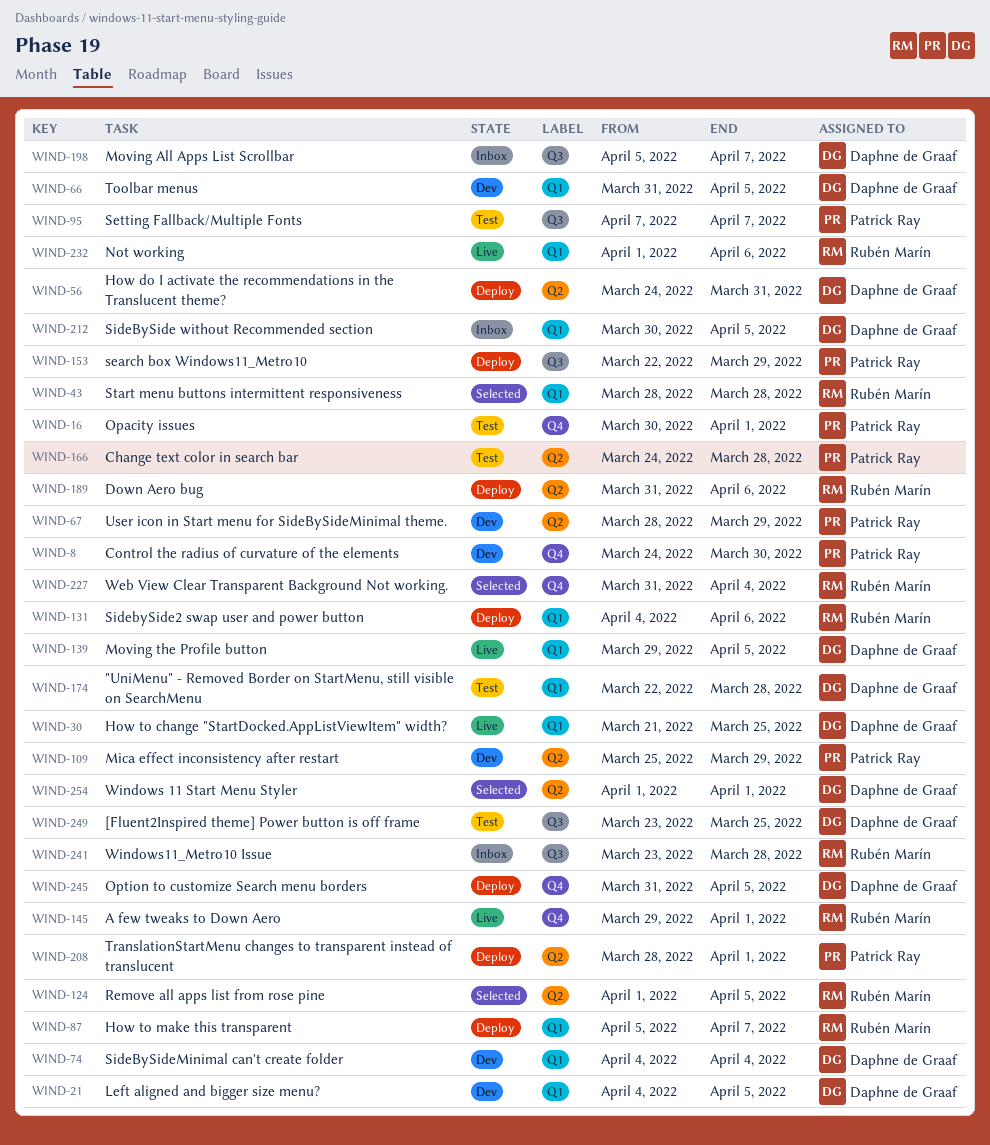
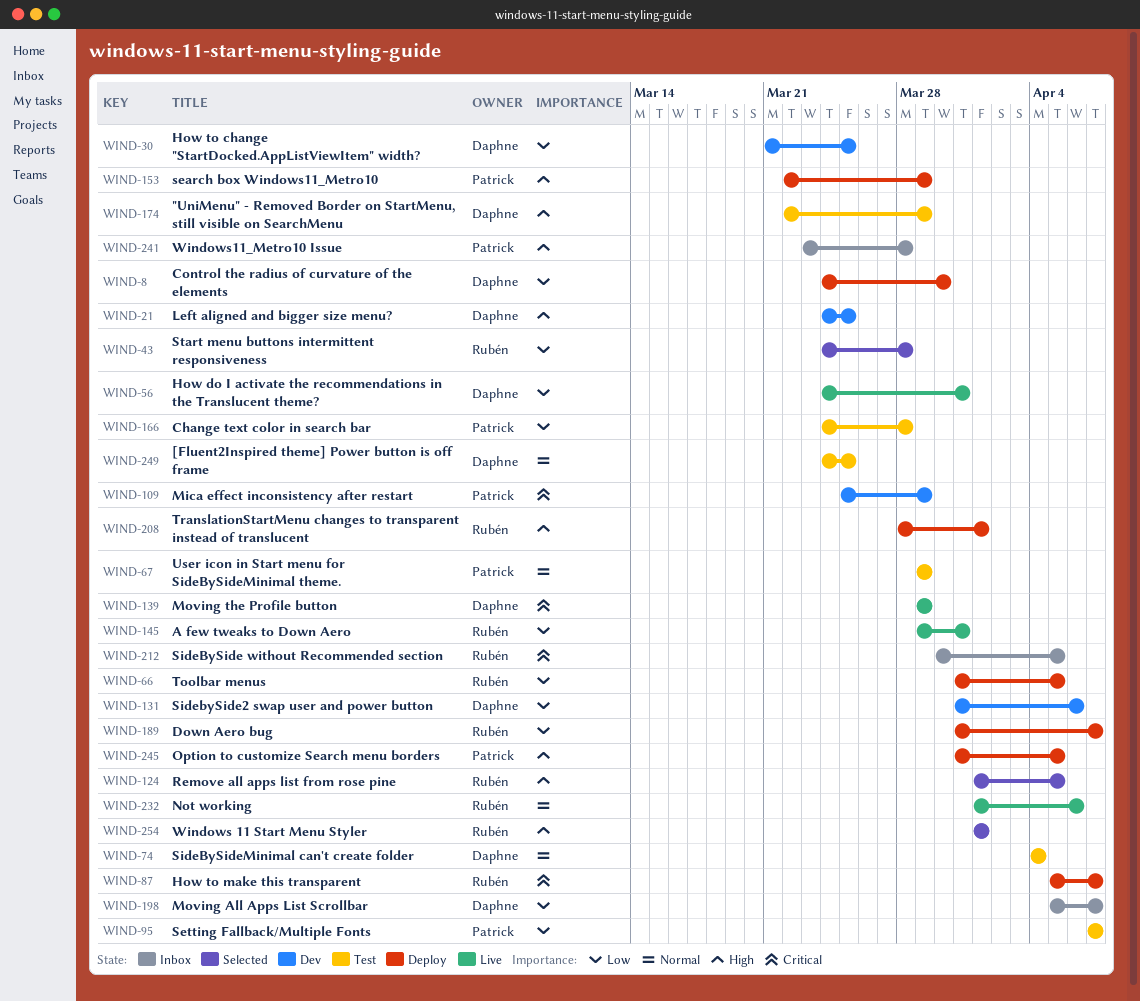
WIND-8, status: Dev -> Deploy
WIND-8, owner: Patrick Ray -> Daphne de Graaf
WIND-16: present -> none
WIND-21, start: Apr 4 -> Mar 24
WIND-21, due: Apr 5 -> Mar 25
WIND-30, status: Live -> Dev
WIND-43, start: Mar 28 -> Mar 24
WIND-56, status: Deploy -> Live
WIND-66, status: Dev -> Deploy
WIND-66, owner: Daphne de Graaf -> Rubén Marín
WIND-67, status: Dev -> Test
WIND-67, start: Mar 28 -> Mar 29
WIND-74, status: Dev -> Test
WIND-131, status: Deploy -> Dev
WIND-131, owner: Rubén Marín -> Daphne de Graaf
WIND-131, start: Apr 4 -> Mar 31
WIND-139, due: Apr 5 -> Mar 29
WIND-145, due: Apr 1 -> Mar 31
WIND-174, due: Mar 28 -> Mar 29
WIND-189, due: Apr 6 -> Apr 7
WIND-208, owner: Patrick Ray -> Rubén Marín
WIND-212, owner: Daphne de Graaf -> Rubén Marín
WIND-227: present -> none
WIND-241, owner: Rubén Marín -> Patrick Ray
WIND-245, owner: Daphne de Graaf -> Patrick Ray
WIND-249, start: Mar 23 -> Mar 24
WIND-254, owner: Daphne de Graaf -> Rubén Marín

